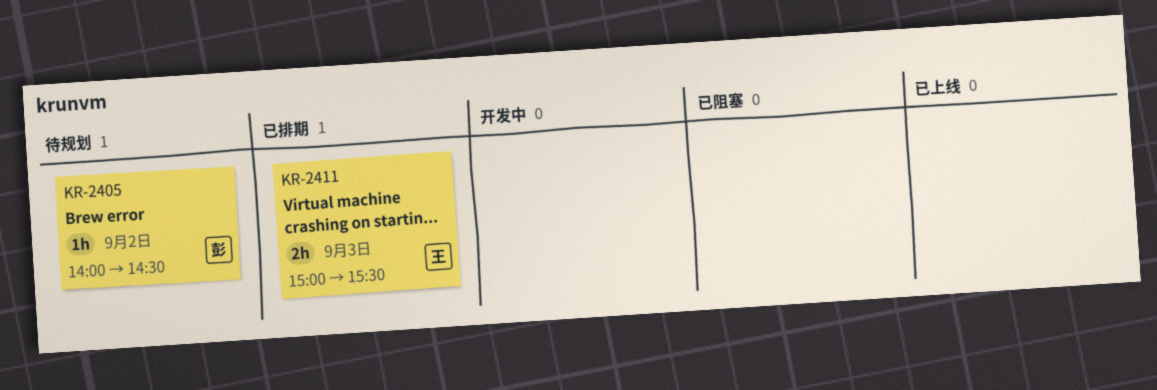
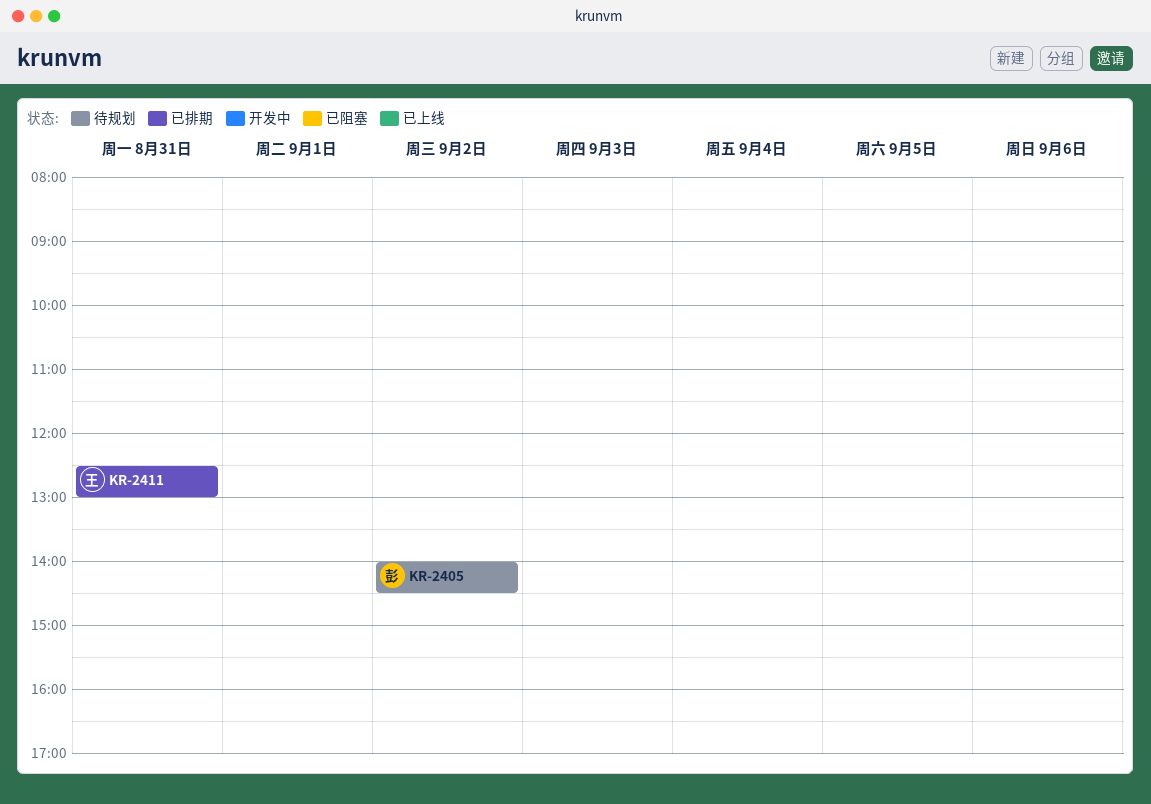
KR-2411, day: Sep 3 -> Aug 31
KR-2411, begins: 15:00 -> 12:30
KR-2411, ends: 15:30 -> 13:00

